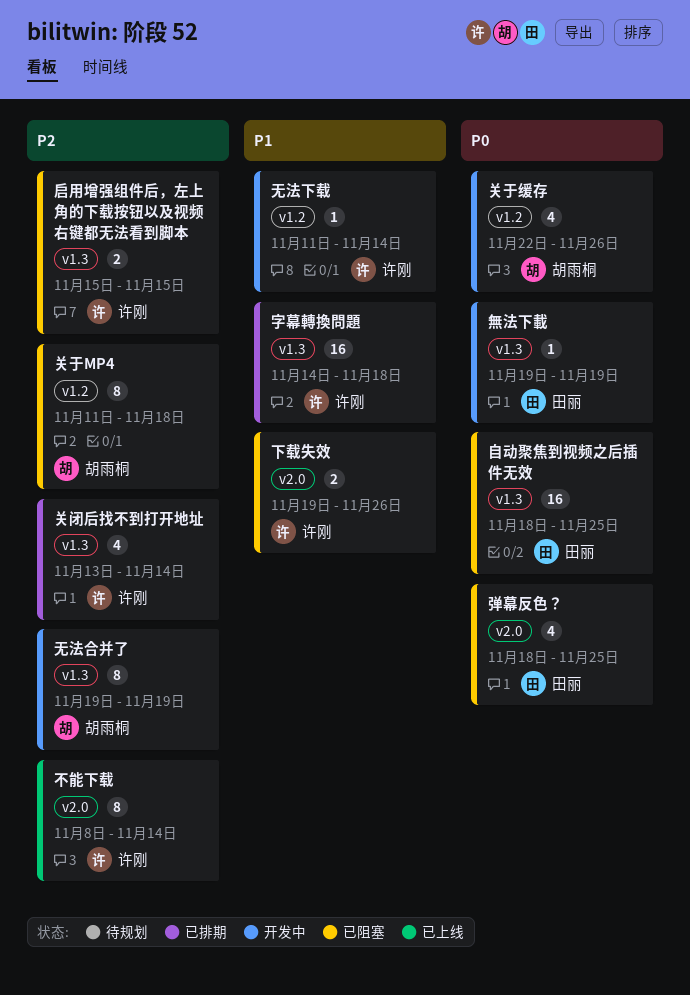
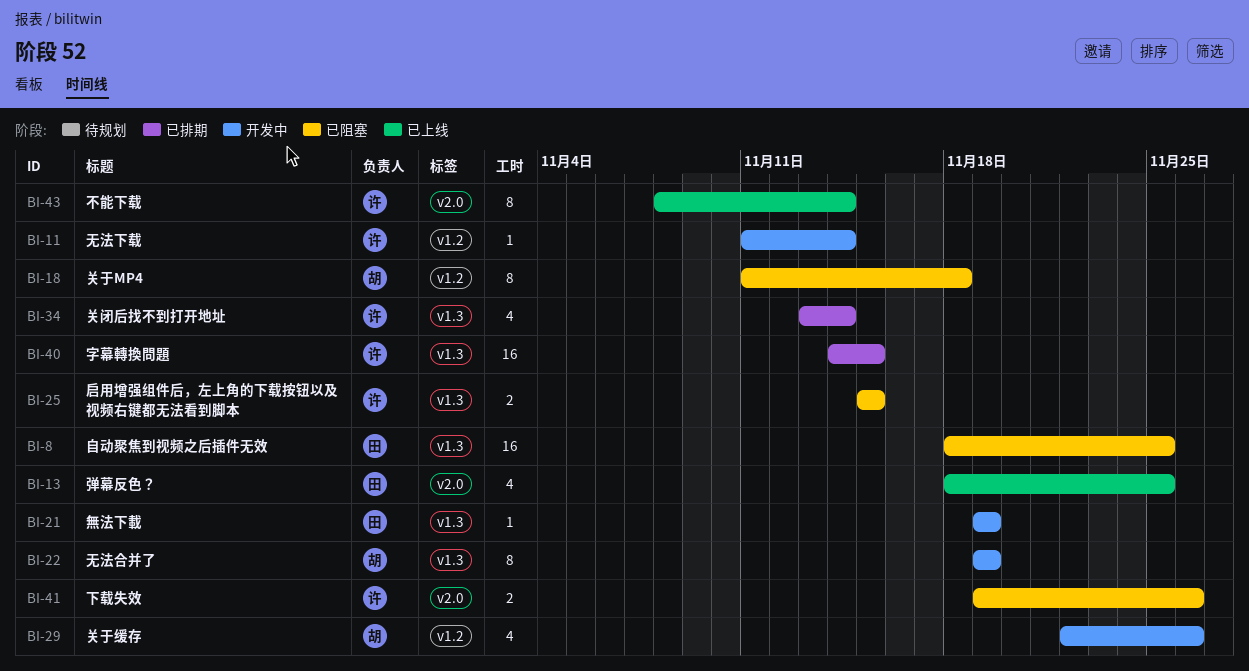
字幕轉換問題, due: Nov 18 -> Nov 15
弹幕反色？, status: 已阻塞 -> 已上线

